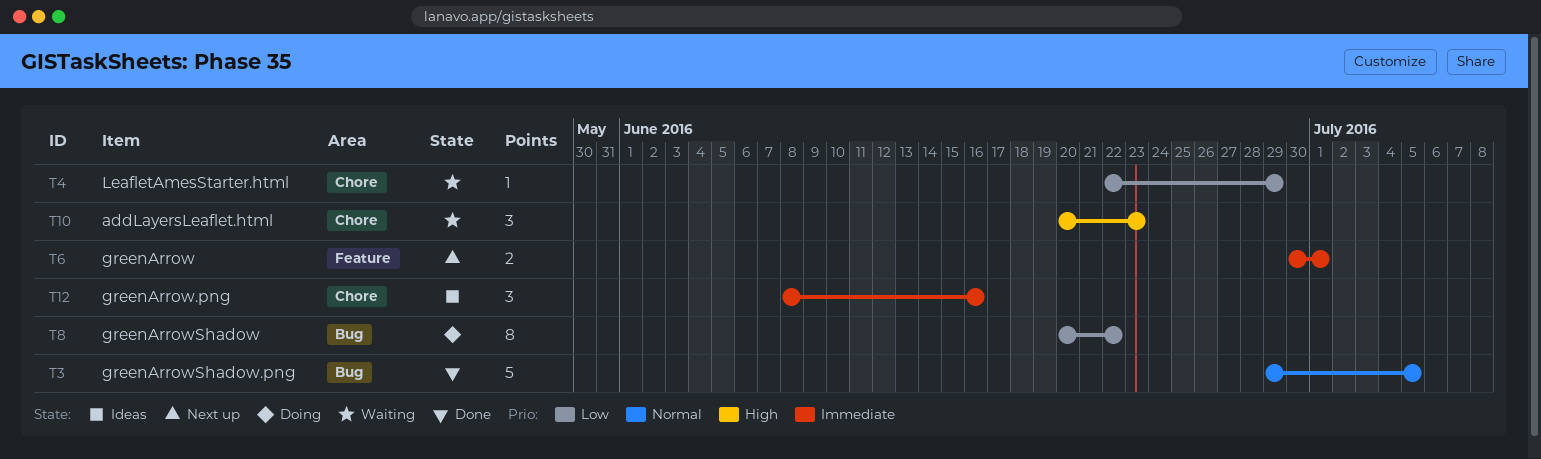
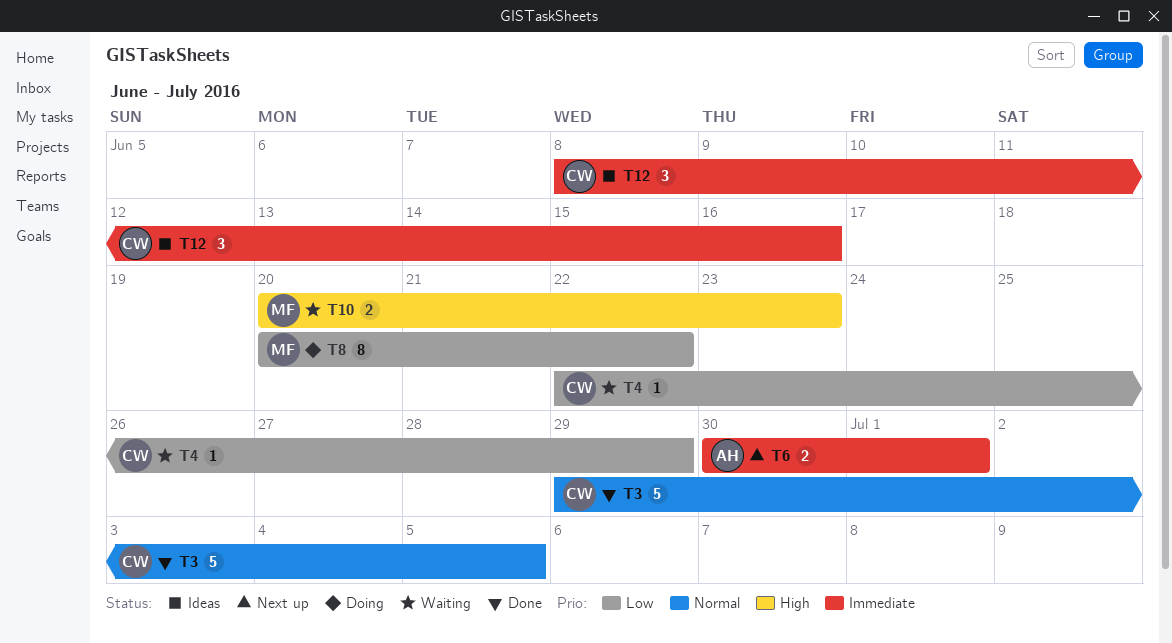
T10, estimate: 3 -> 2

